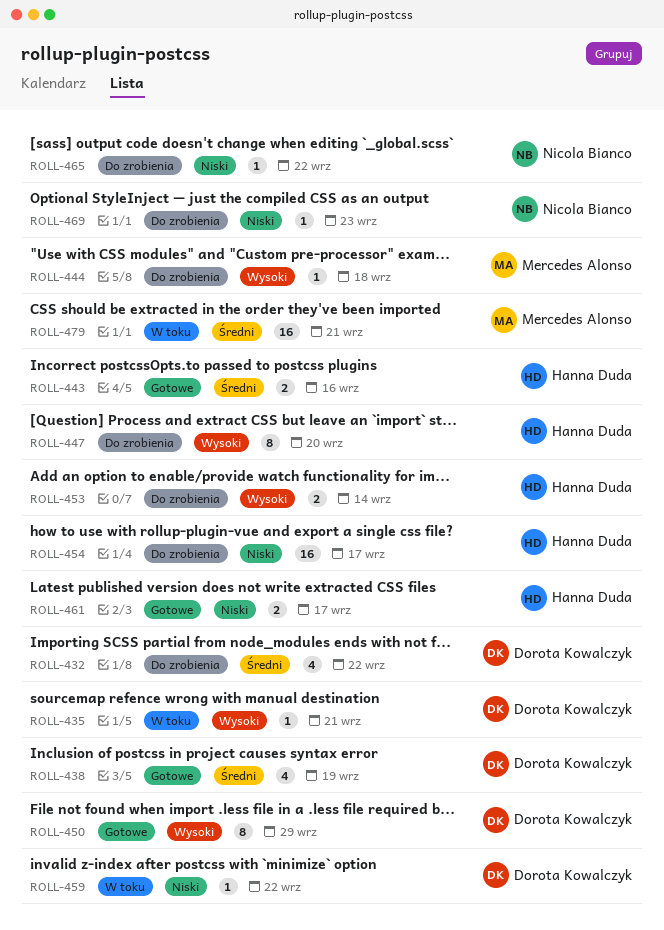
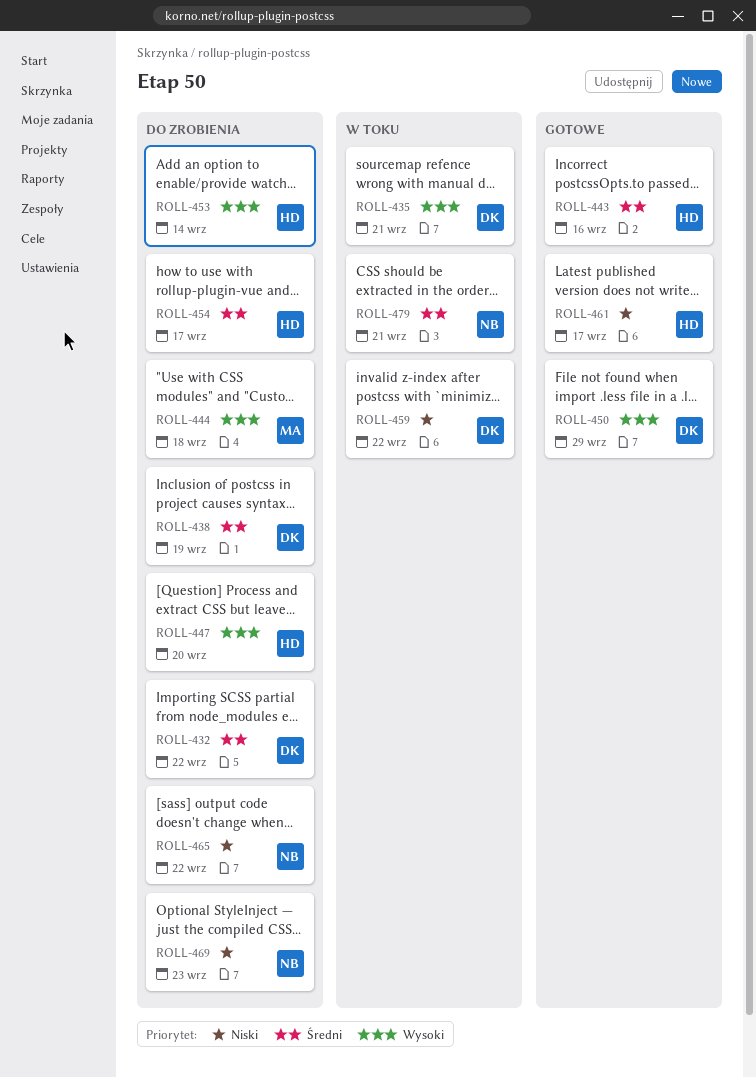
ROLL-438, status: Gotowe -> Do zrobienia
ROLL-454, priority: Niski -> Średni
ROLL-479, owner: Mercedes Alonso -> Nicola Bianco

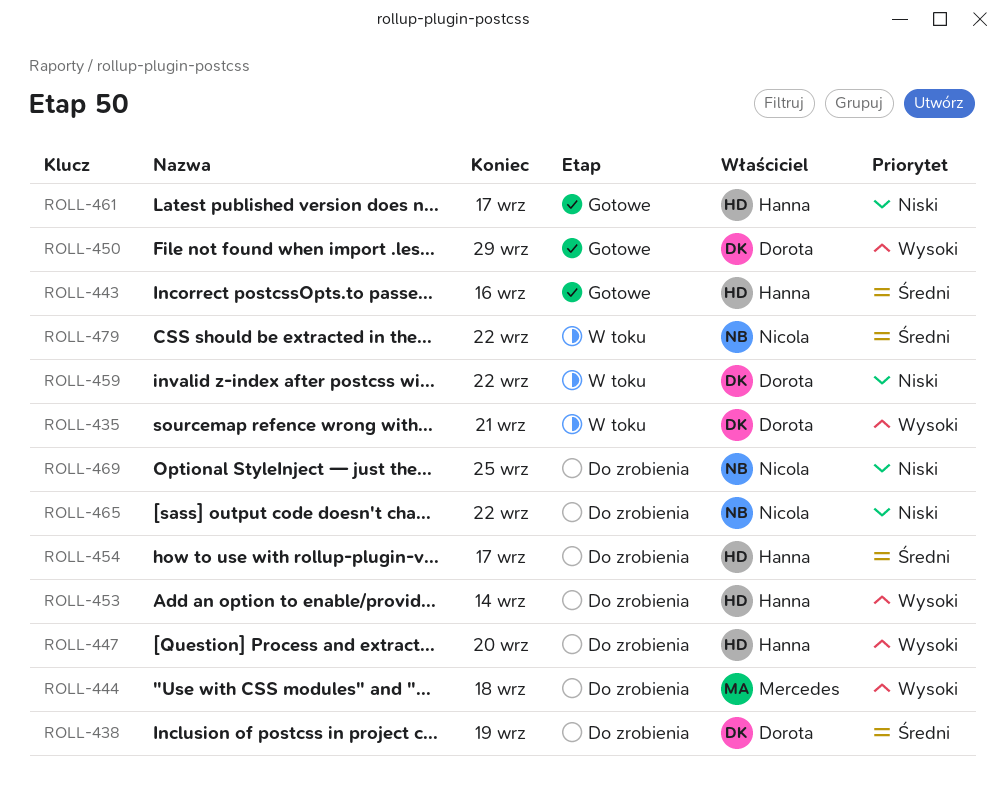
ROLL-432: present -> none
ROLL-469, due: Sep 23 -> Sep 25
ROLL-479, due: Sep 21 -> Sep 22

